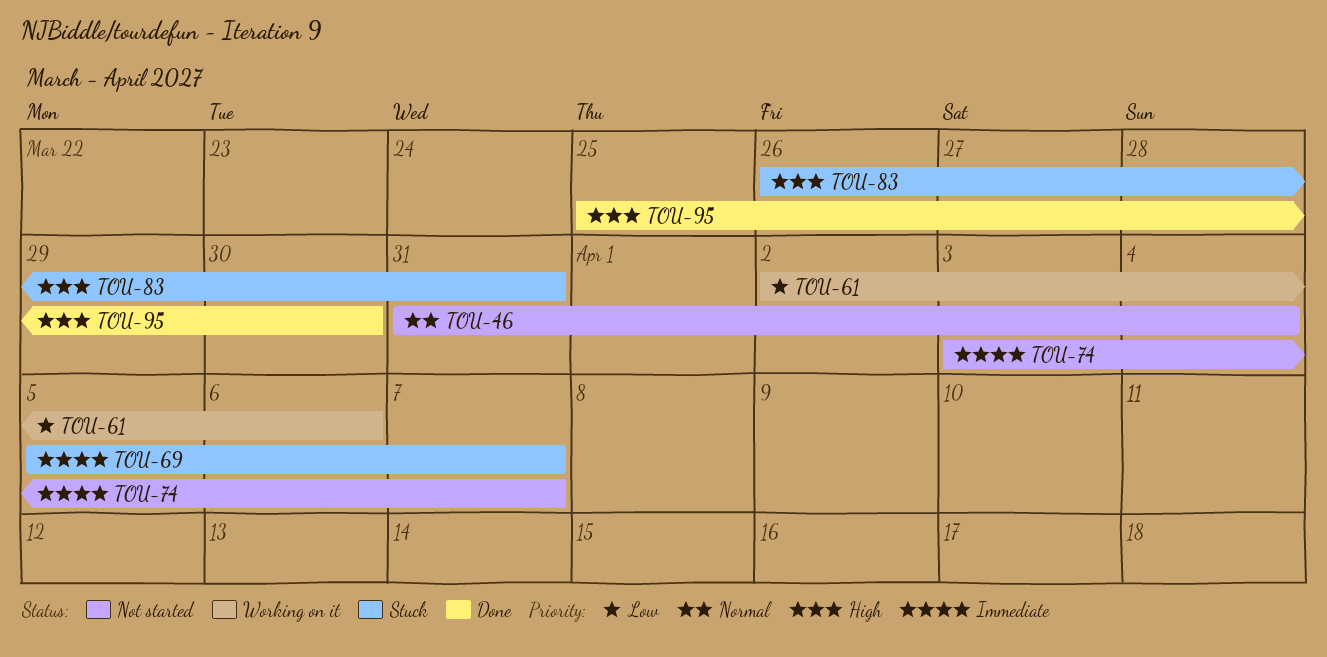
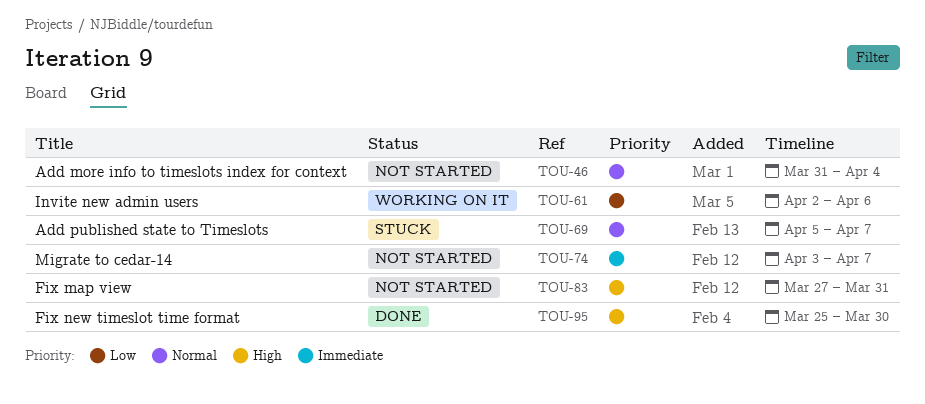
TOU-69, priority: Immediate -> Normal
TOU-83, status: Stuck -> Not started
TOU-83, start: Mar 26 -> Mar 27

